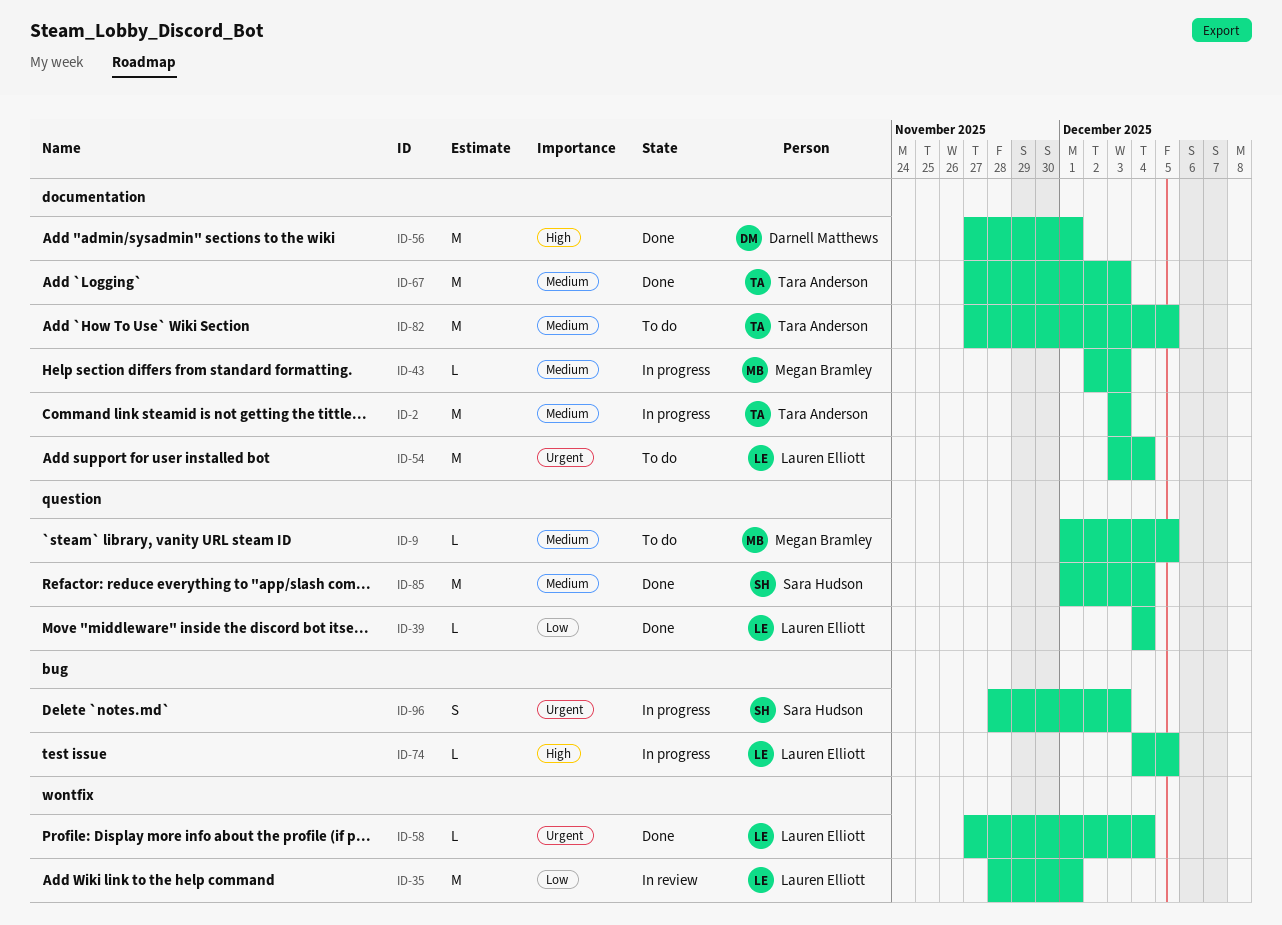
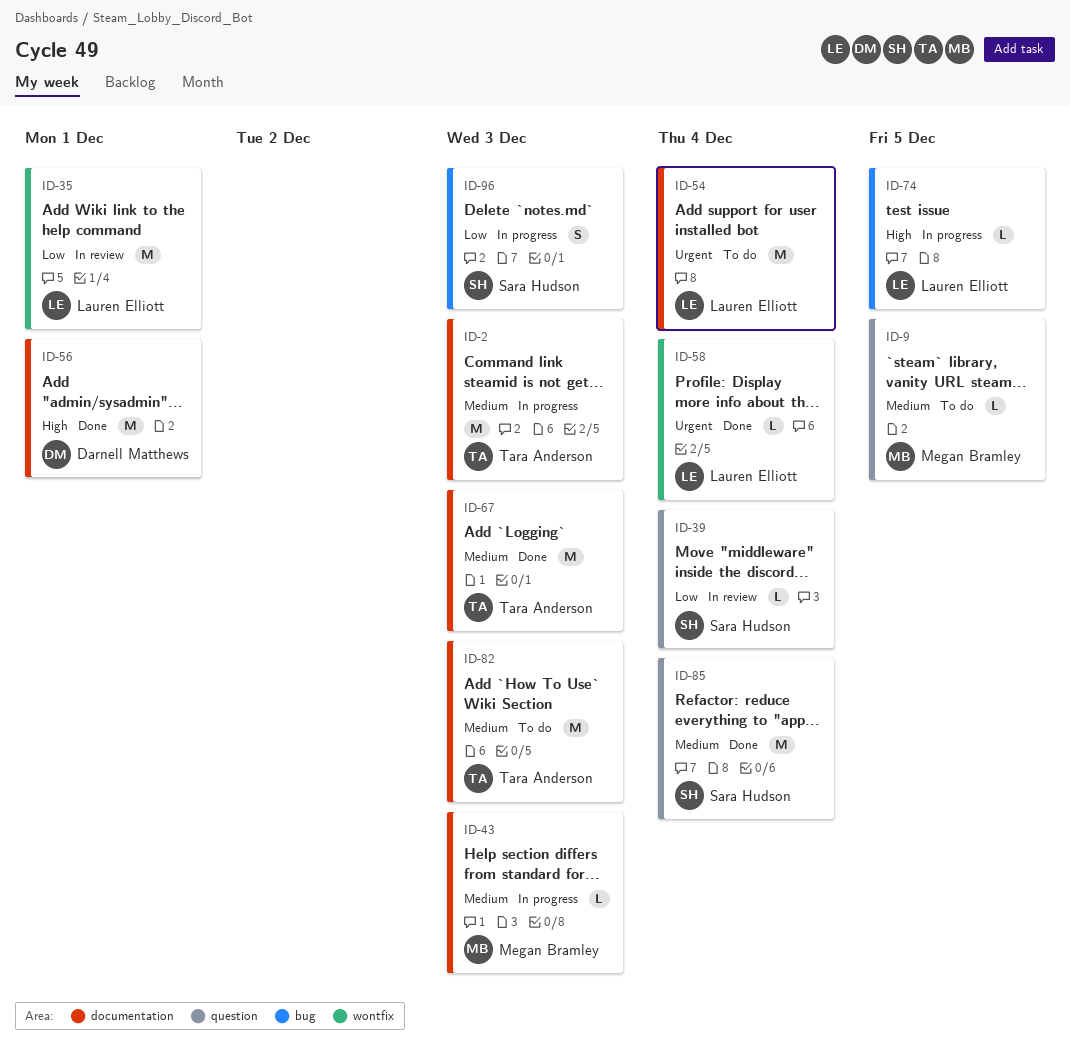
ID-39, status: Done -> In review
ID-39, owner: Lauren Elliott -> Sara Hudson
ID-82, due: Dec 5 -> Dec 3
ID-96, priority: Urgent -> Low

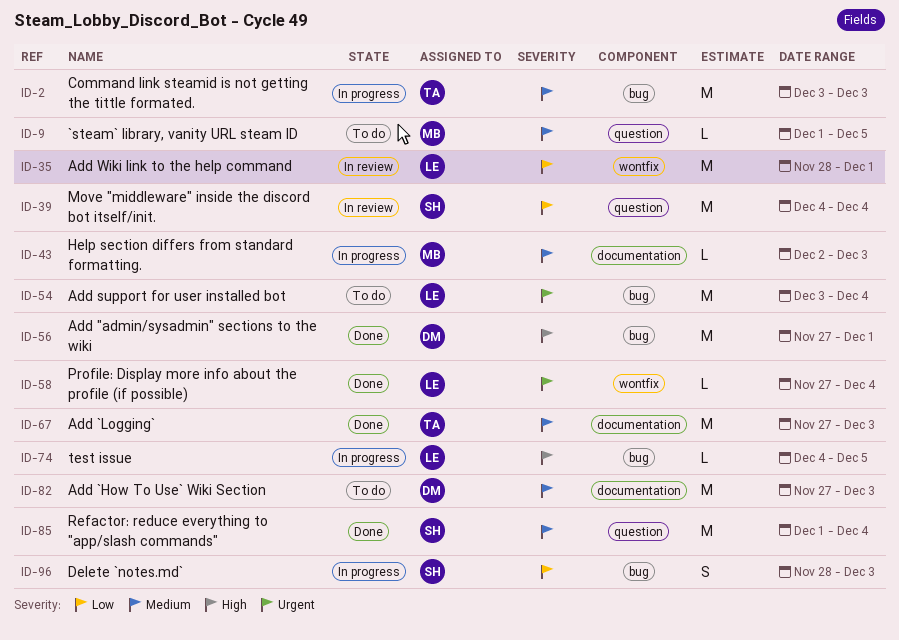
ID-2, label: documentation -> bug
ID-39, estimate: L -> M
ID-54, label: documentation -> bug
ID-56, label: documentation -> bug
ID-82, owner: Tara Anderson -> Darnell Matthews

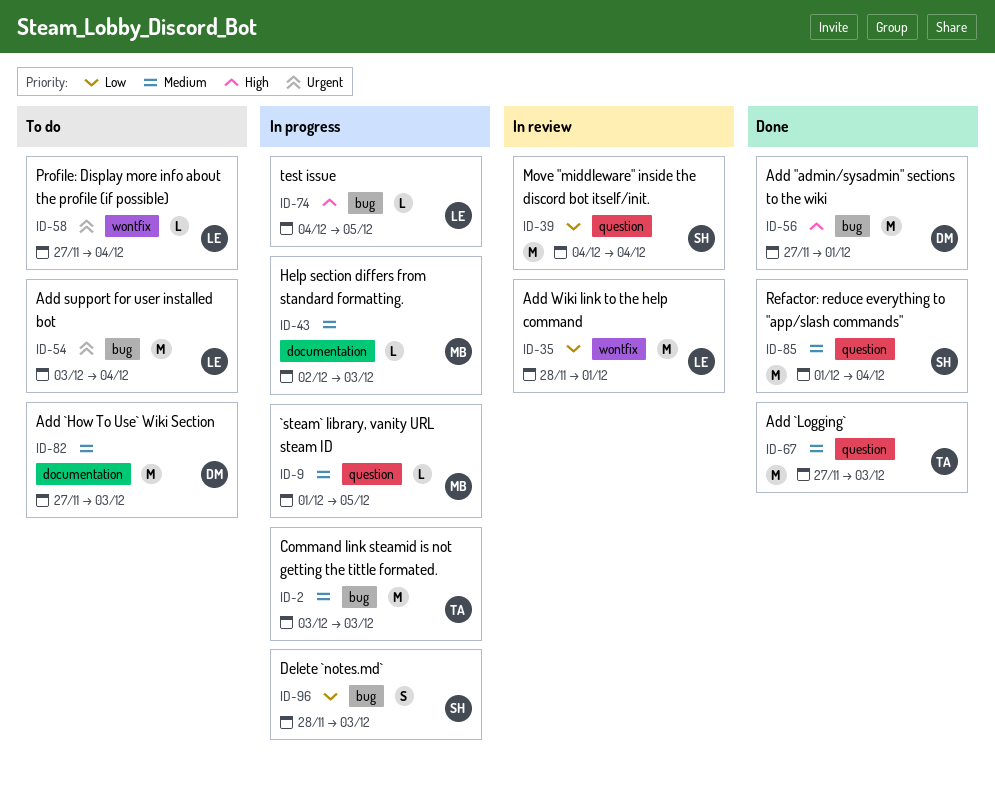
ID-9, status: To do -> In progress
ID-58, status: Done -> To do
ID-67, label: documentation -> question

